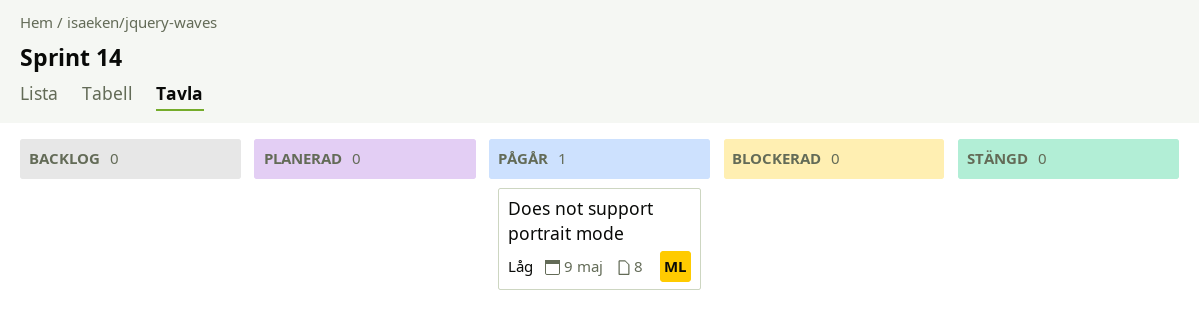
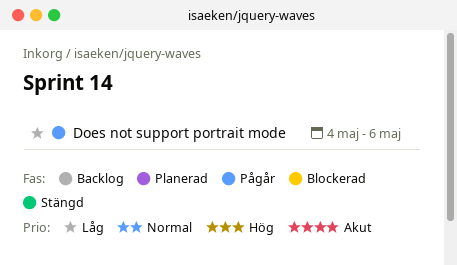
Does not support portrait mode, due: May 9 -> May 6

